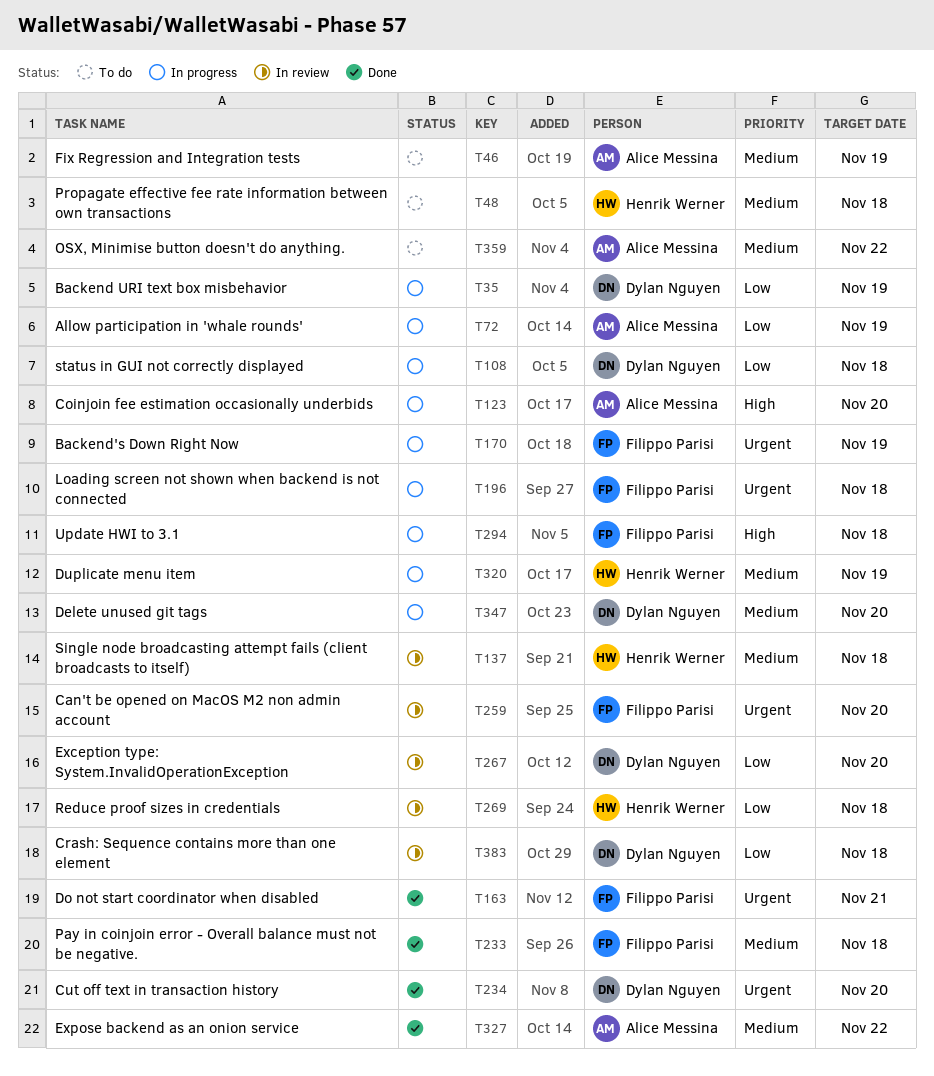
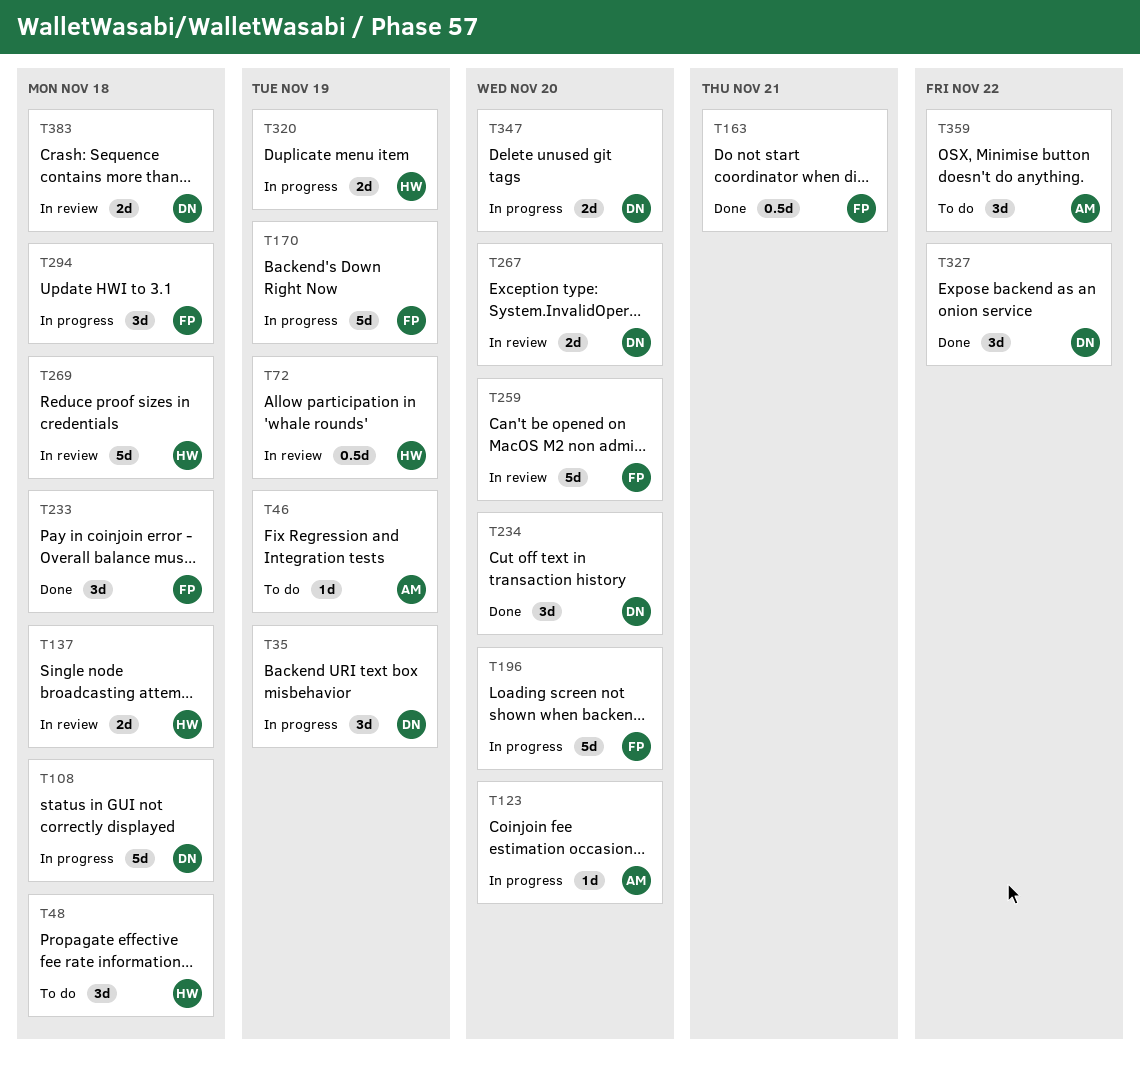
T72, status: In progress -> In review
T72, owner: Alice Messina -> Henrik Werner
T196, due: Nov 18 -> Nov 20
T327, owner: Alice Messina -> Dylan Nguyen

